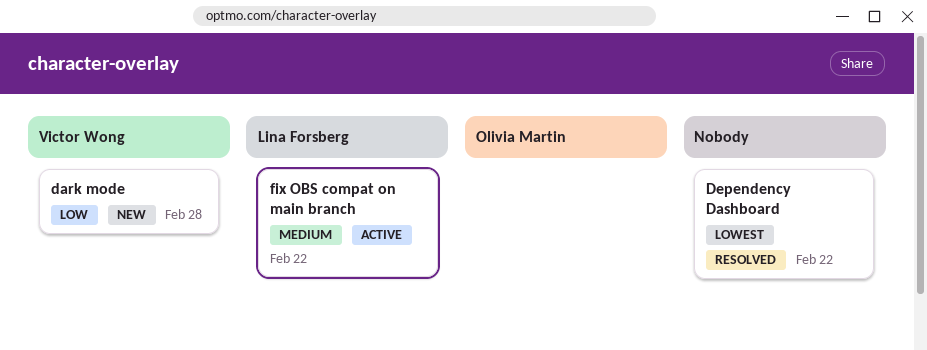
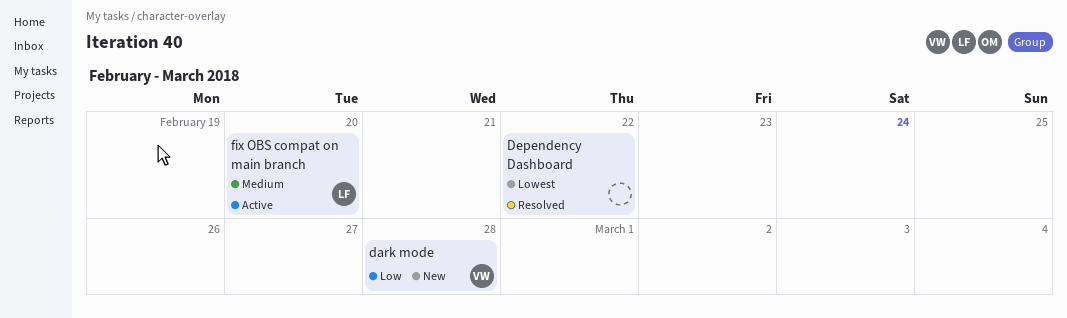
fix OBS compat on main branch, due: Feb 22 -> Feb 20

